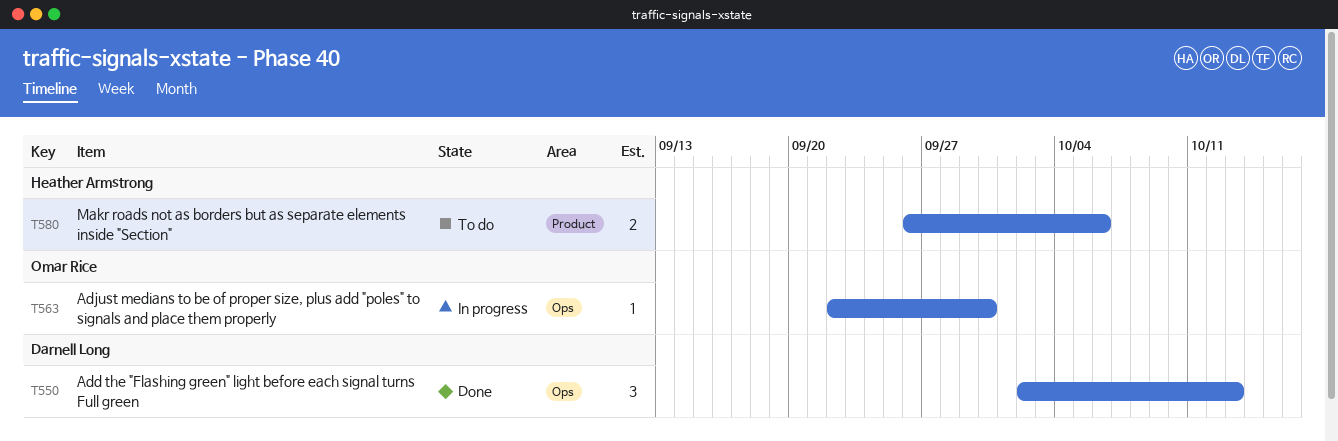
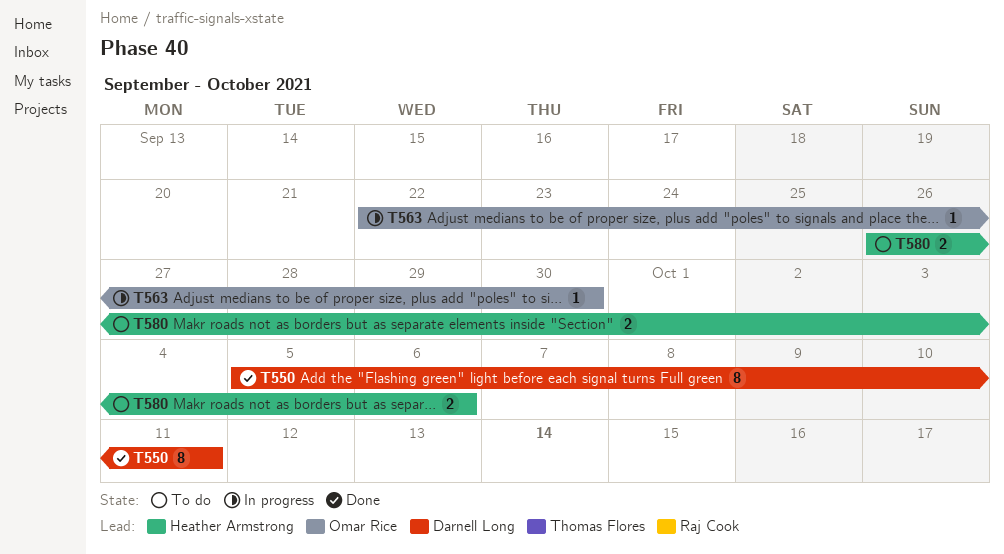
T550, estimate: 3 -> 8
T550, start: Oct 2 -> Oct 5
T550, due: Oct 13 -> Oct 11

